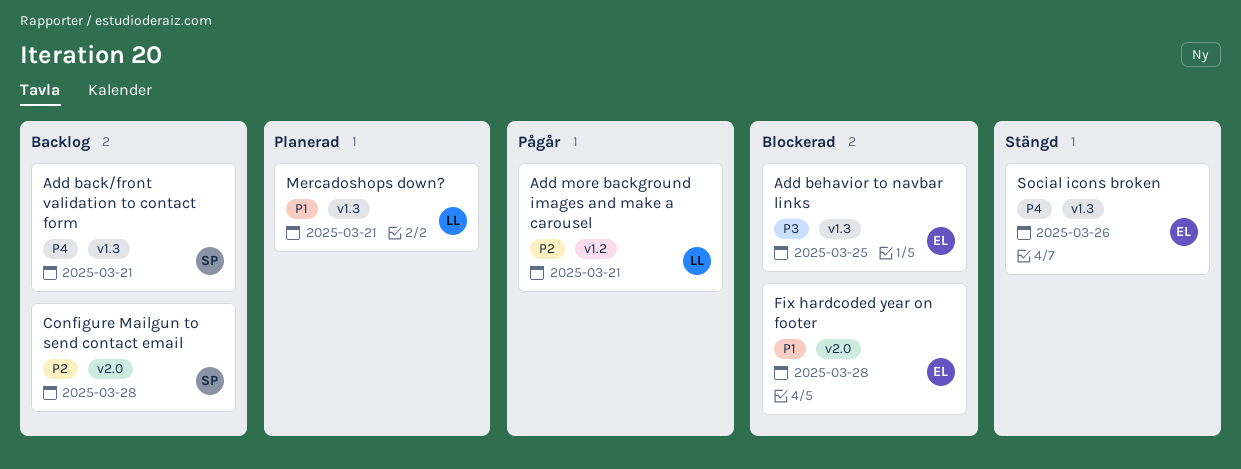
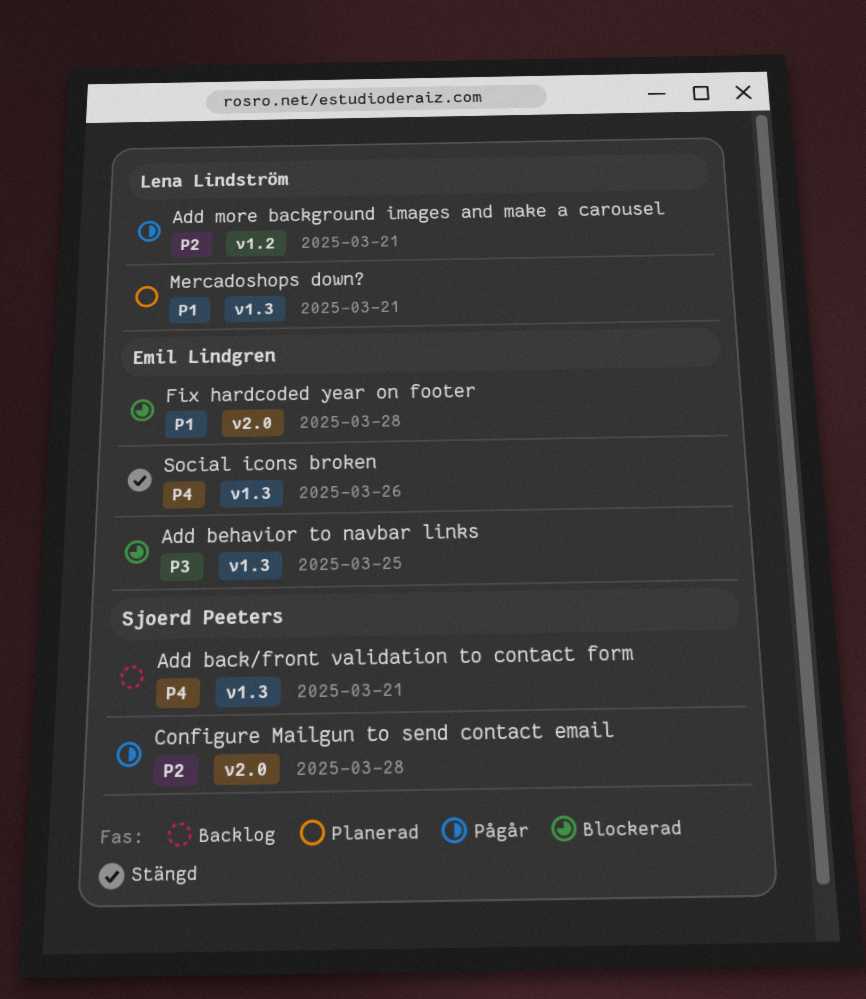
Configure Mailgun to send contact email, status: Backlog -> Pågår

